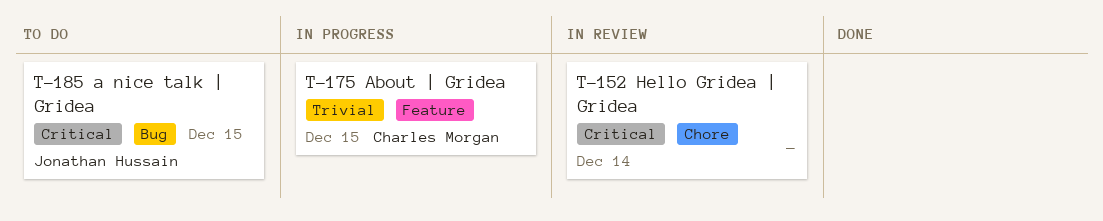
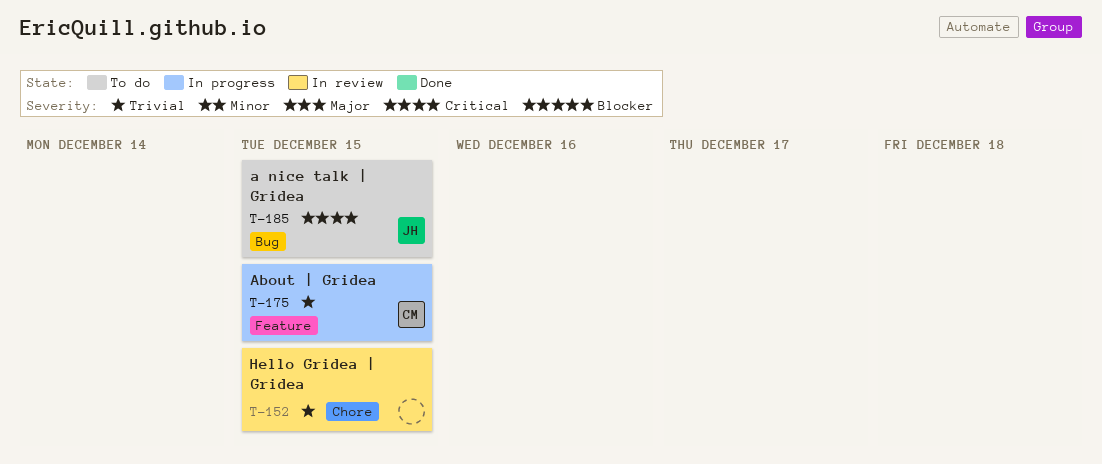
T-152, priority: Critical -> Trivial
T-152, due: Dec 14 -> Dec 15

